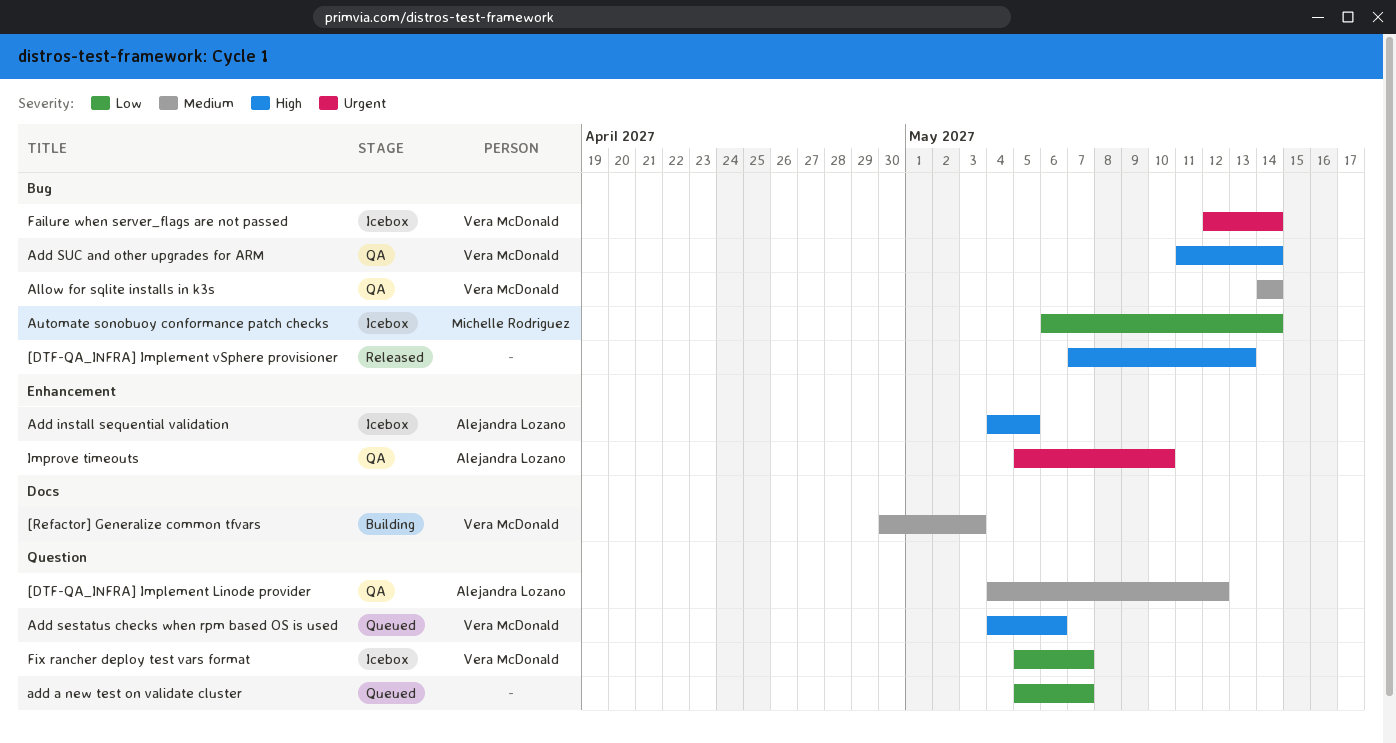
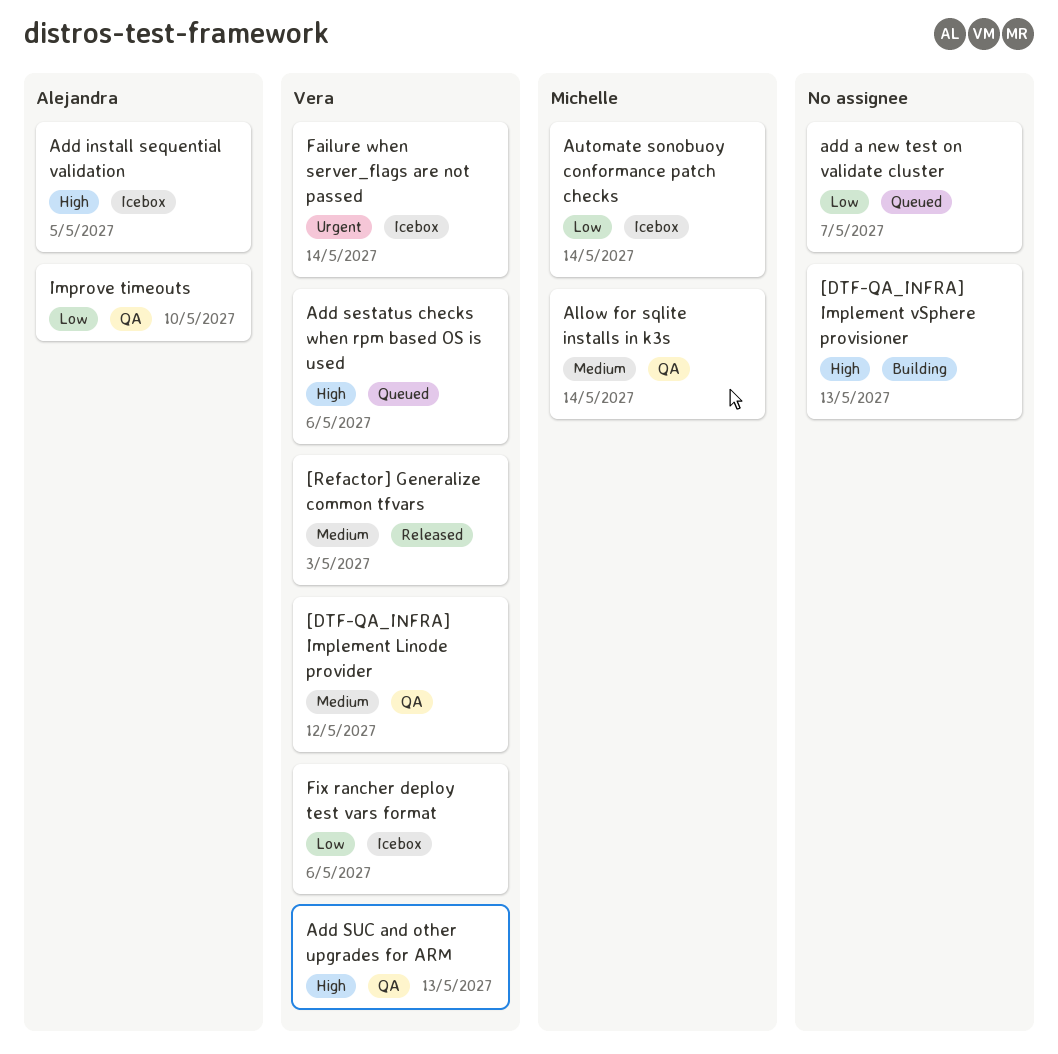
[DTF-QA_INFRA] Implement Linode provider, owner: Alejandra Lozano -> Vera McDonald
[DTF-QA_INFRA] Implement vSphere provisioner, status: Released -> Building
[Refactor] Generalize common tfvars, status: Building -> Released
Add SUC and other upgrades for ARM, due: May 14 -> May 13
Allow for sqlite installs in k3s, owner: Vera McDonald -> Michelle Rodriguez
Fix rancher deploy test vars format, due: May 7 -> May 6
Improve timeouts, priority: Urgent -> Low

